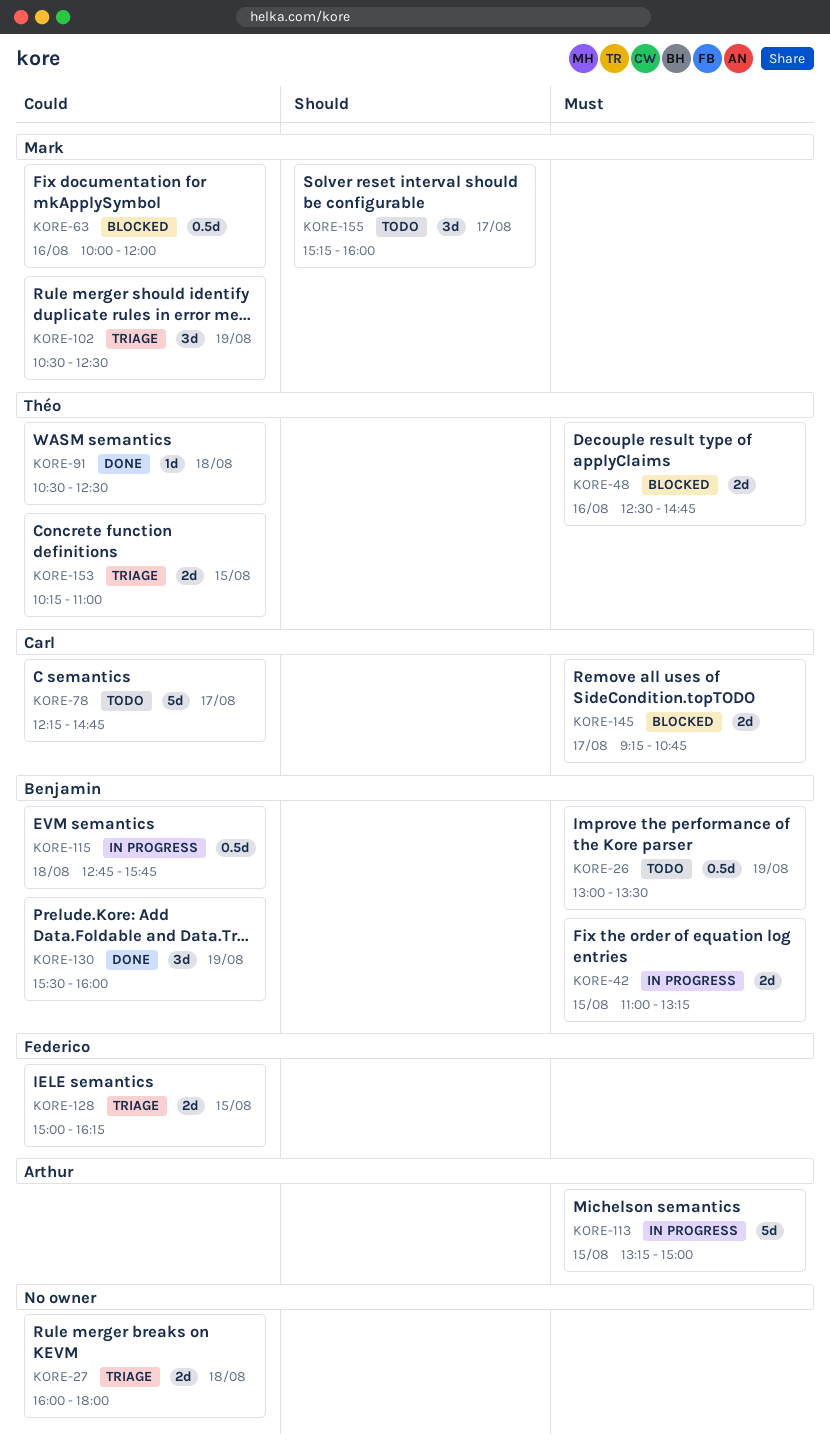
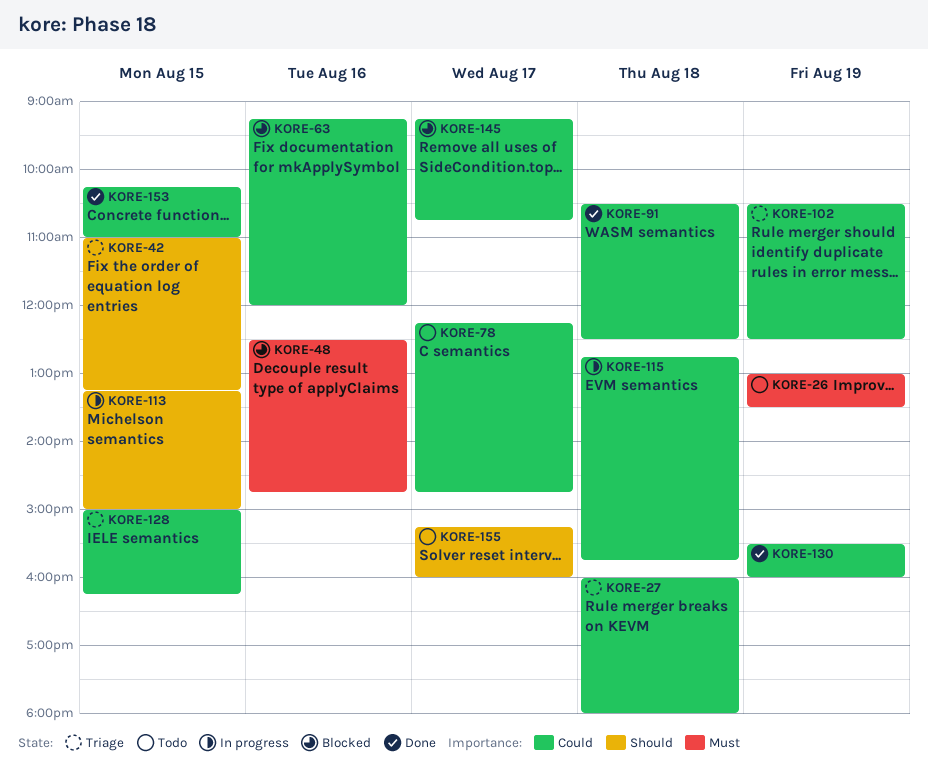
KORE-42, status: In progress -> Triage
KORE-42, priority: Must -> Should
KORE-63, begins: 10:00 -> 09:15
KORE-113, priority: Must -> Should
KORE-145, priority: Must -> Could
KORE-153, status: Triage -> Done

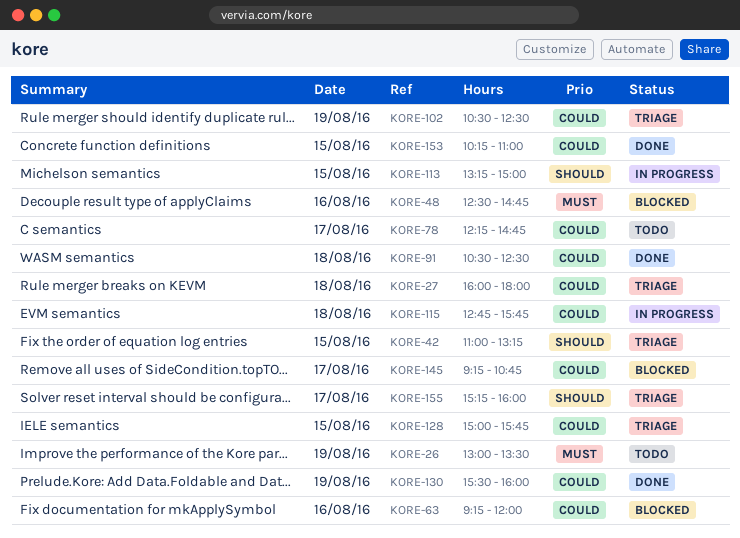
KORE-128, ends: 16:15 -> 15:45
KORE-155, status: Todo -> Triage

